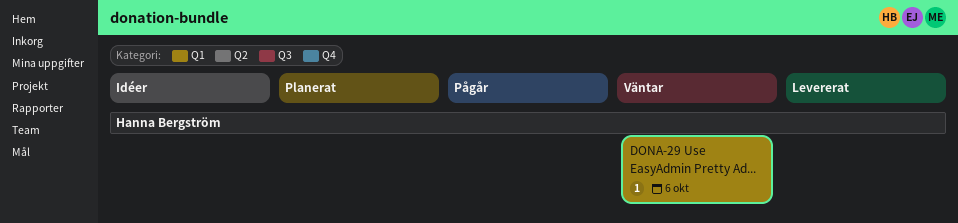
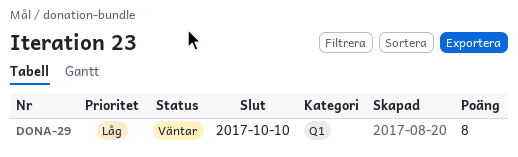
DONA-29, estimate: 1 -> 8
DONA-29, due: Oct 6 -> Oct 10

